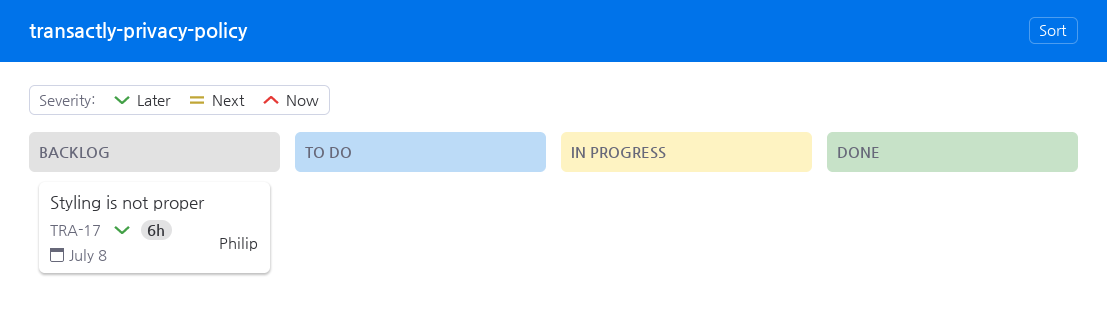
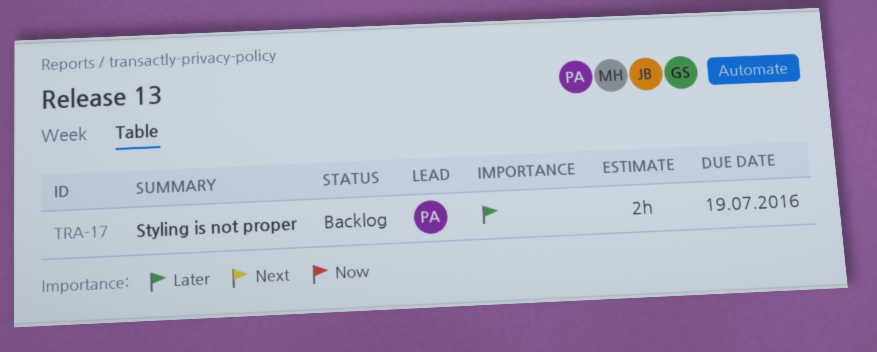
TRA-17, estimate: 6h -> 2h
TRA-17, due: Jul 8 -> Jul 19

